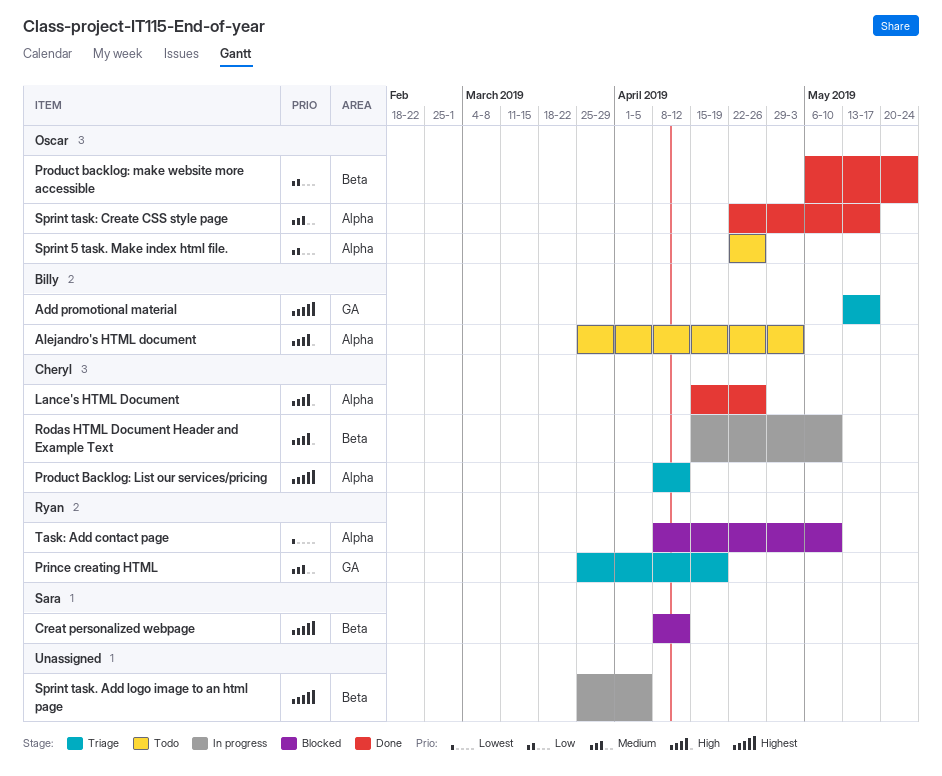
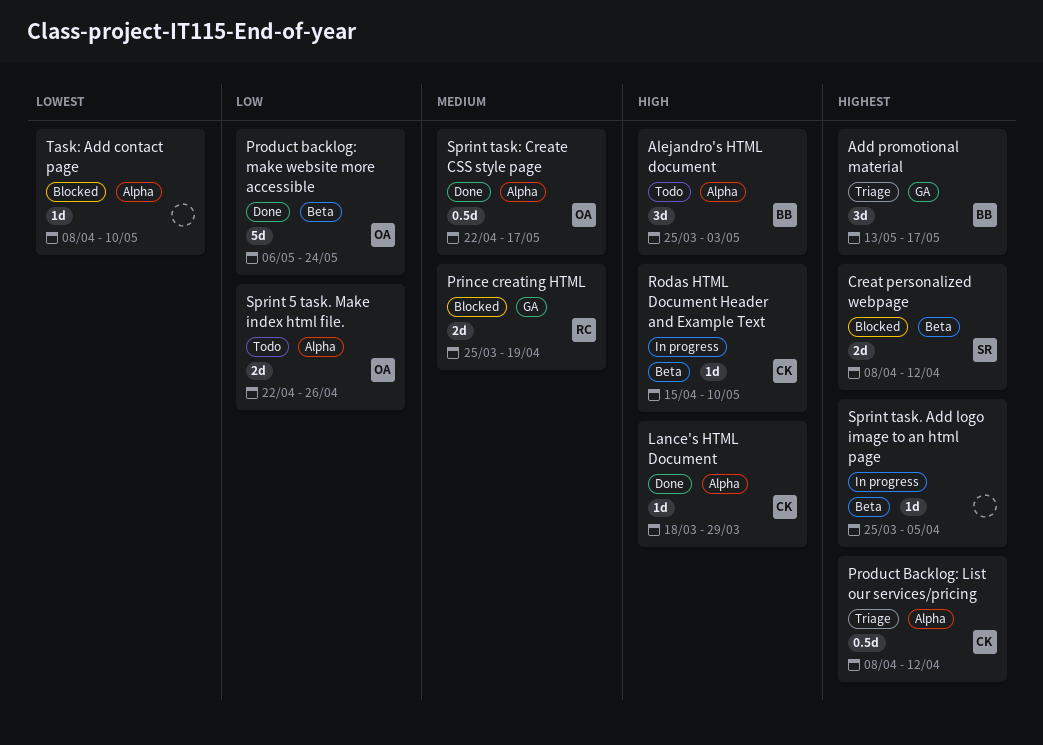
Lance's HTML Document, start: Apr 15 -> Mar 18
Lance's HTML Document, due: Apr 26 -> Mar 29
Prince creating HTML, status: Triage -> Blocked
Task: Add contact page, owner: Ryan -> none

